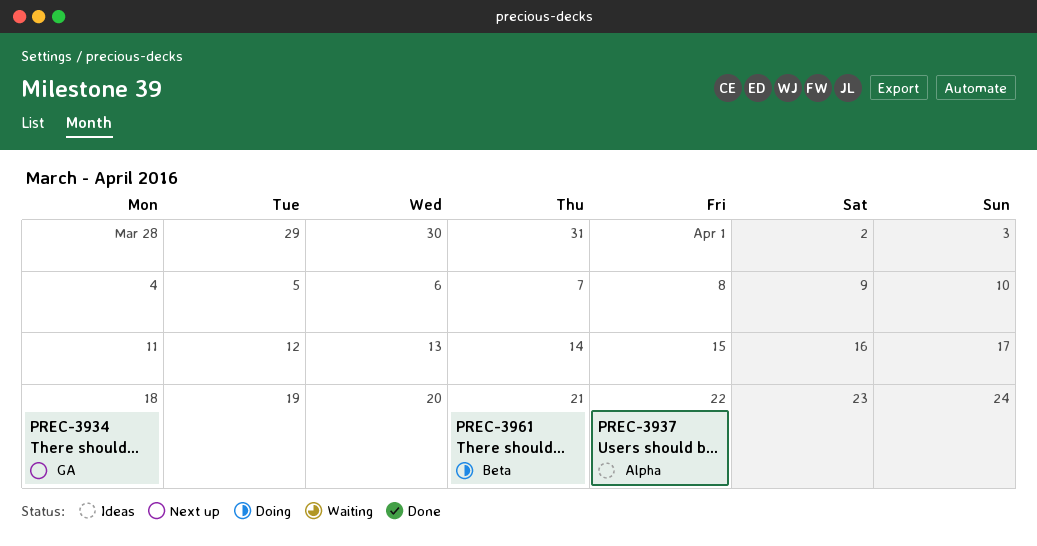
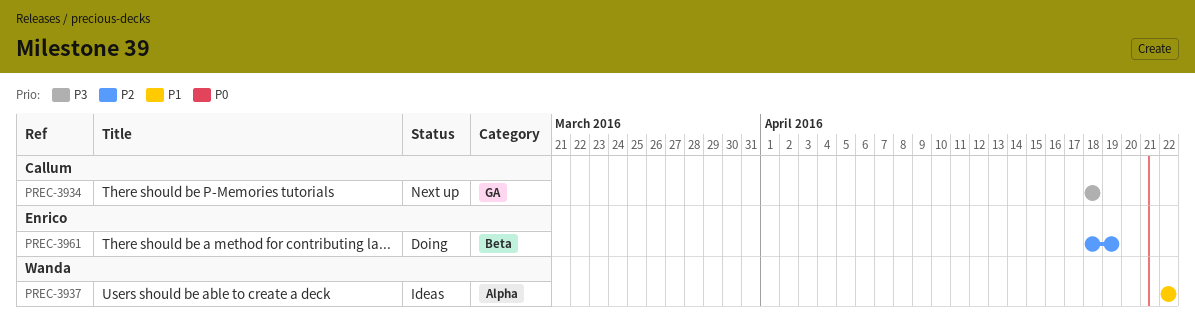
PREC-3961, due: Apr 21 -> Apr 19

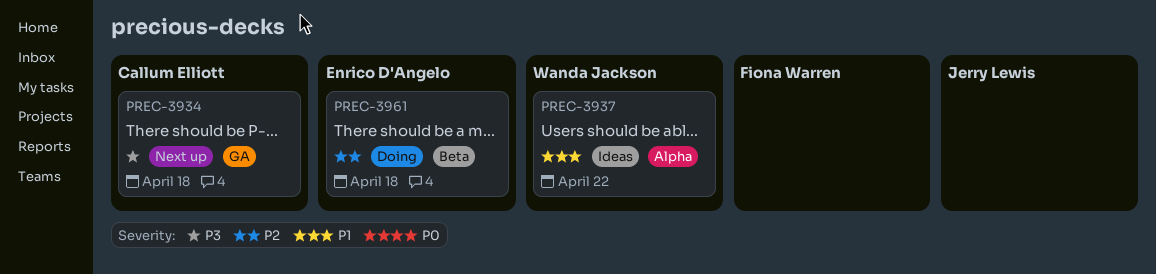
PREC-3961, due: Apr 19 -> Apr 18

